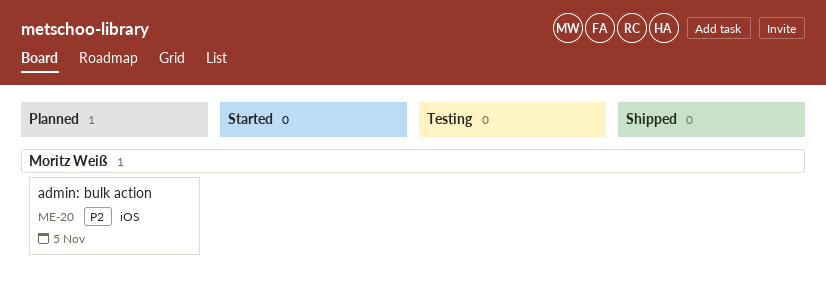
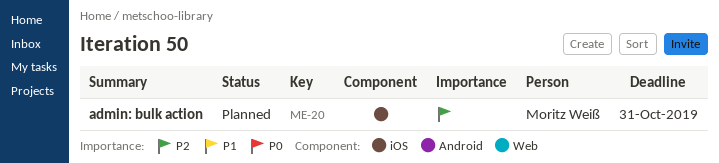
ME-20, due: Nov 5 -> Oct 31

